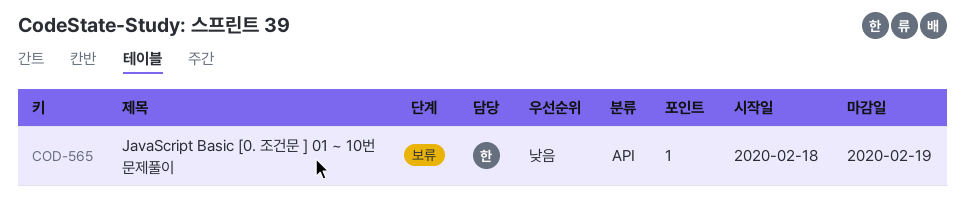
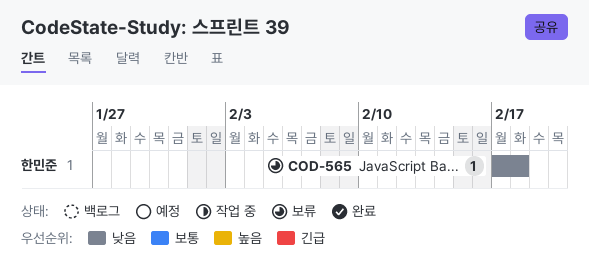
COD-565, start: Feb 18 -> Feb 17
COD-565, due: Feb 19 -> Feb 18

